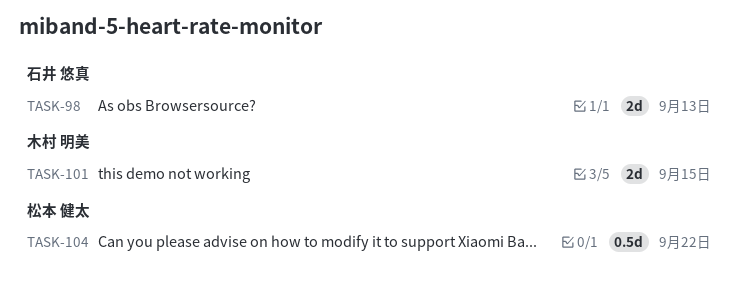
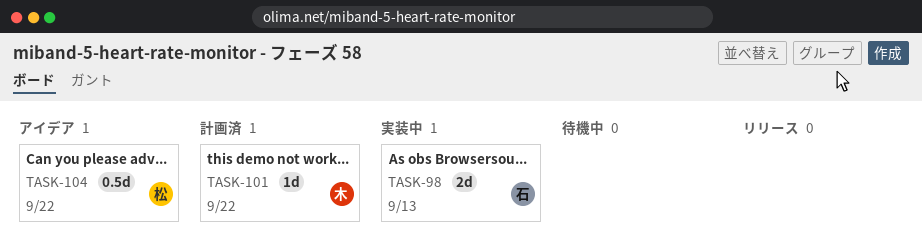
TASK-101, estimate: 2d -> 1d
TASK-101, due: Sep 15 -> Sep 22

